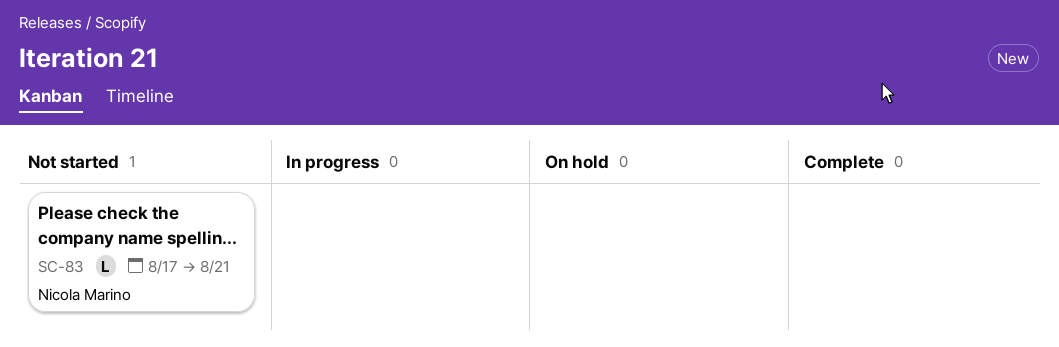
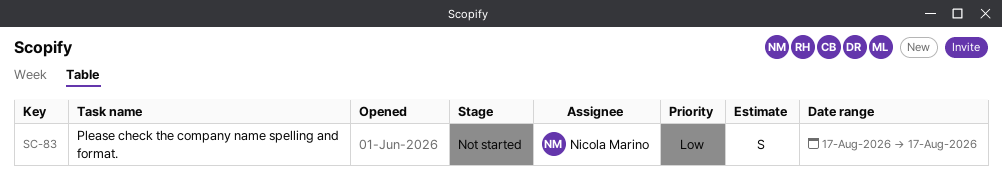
SC-83, estimate: L -> S
SC-83, due: Aug 21 -> Aug 17

